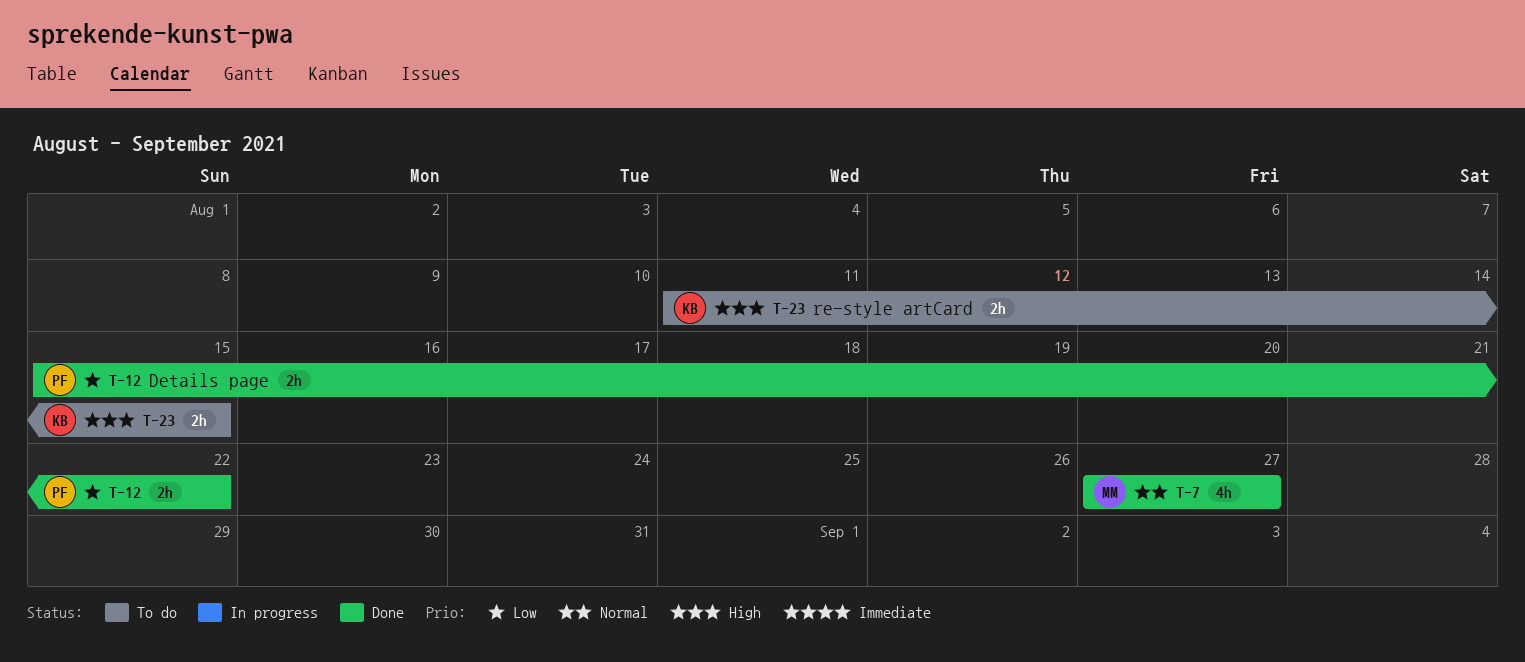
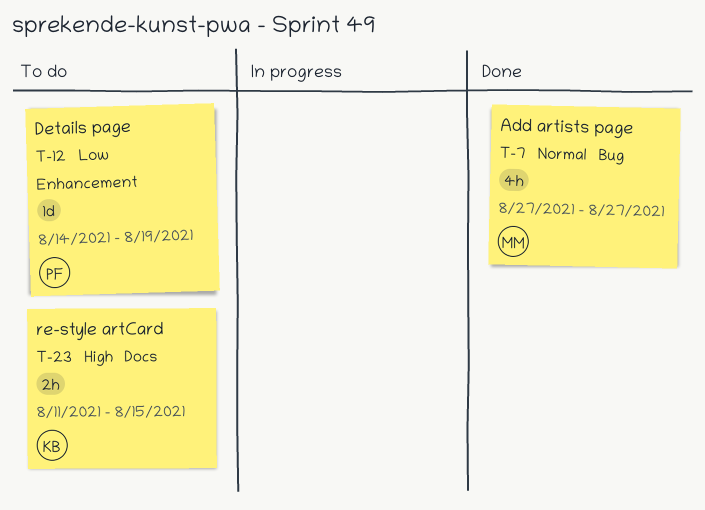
T-12, status: Done -> To do
T-12, estimate: 2h -> 1d
T-12, start: Aug 15 -> Aug 14
T-12, due: Aug 22 -> Aug 19

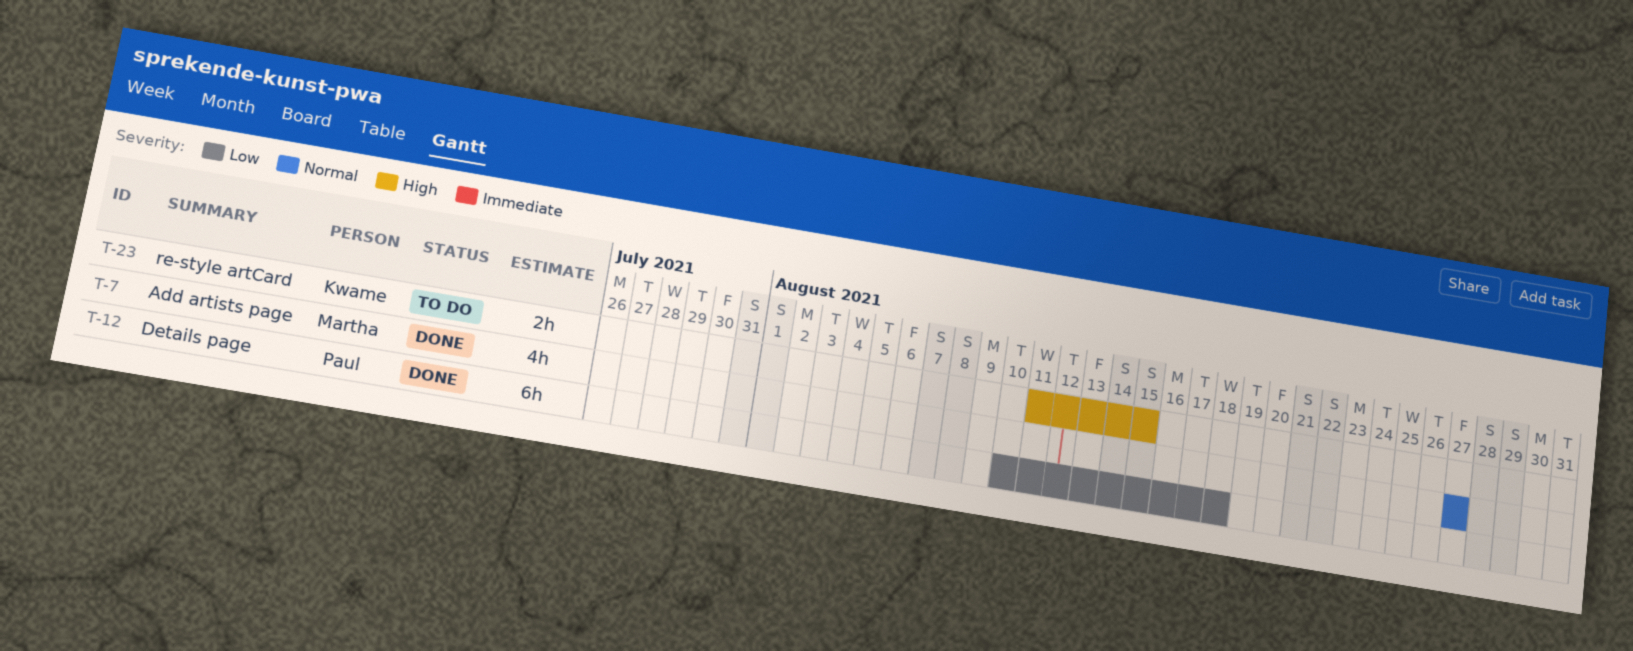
T-12, status: To do -> Done
T-12, estimate: 1d -> 6h
T-12, start: Aug 14 -> Aug 10
T-12, due: Aug 19 -> Aug 18

